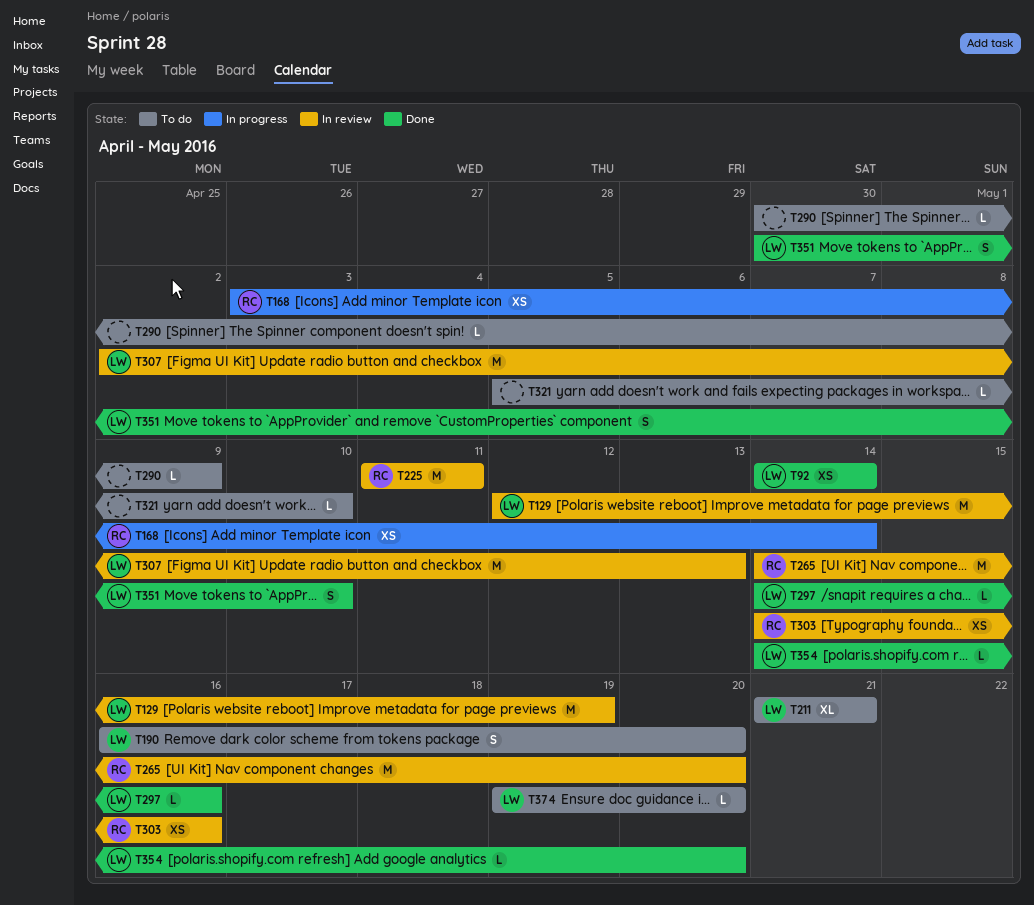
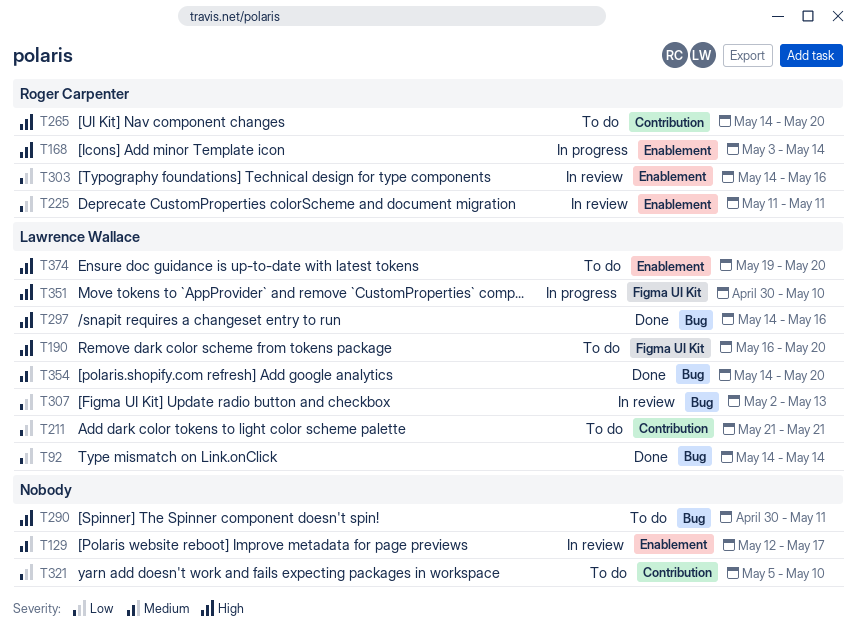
T129, owner: Lawrence Wallace -> none
T129, due: May 19 -> May 17
T265, status: In review -> To do
T290, due: May 9 -> May 11
T351, status: Done -> In progress

